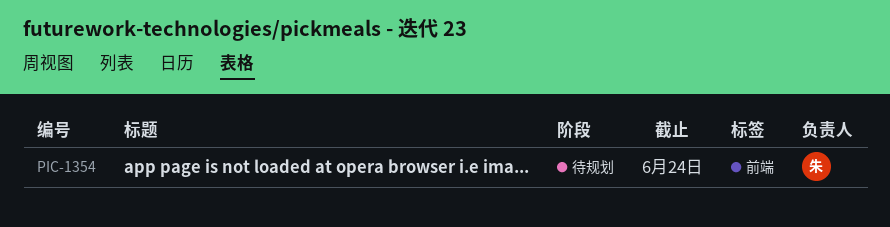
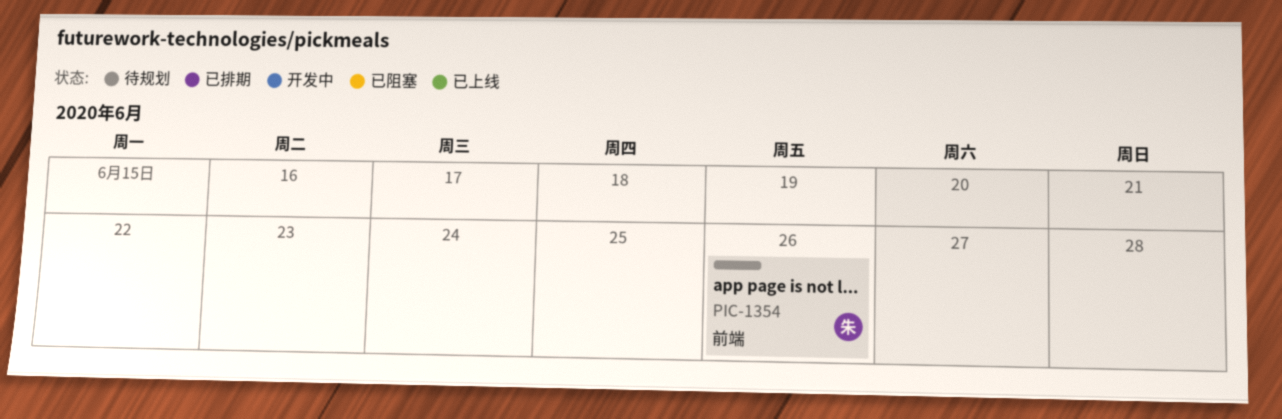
PIC-1354, due: Jun 24 -> Jun 26

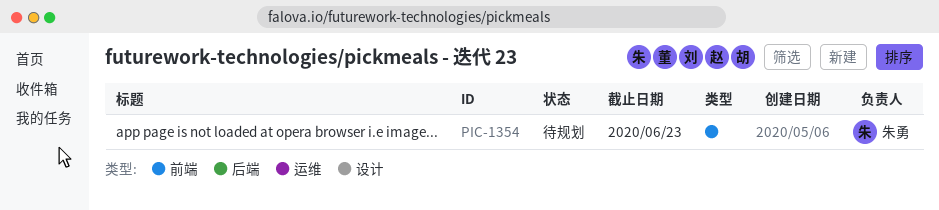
PIC-1354, due: Jun 26 -> Jun 23

